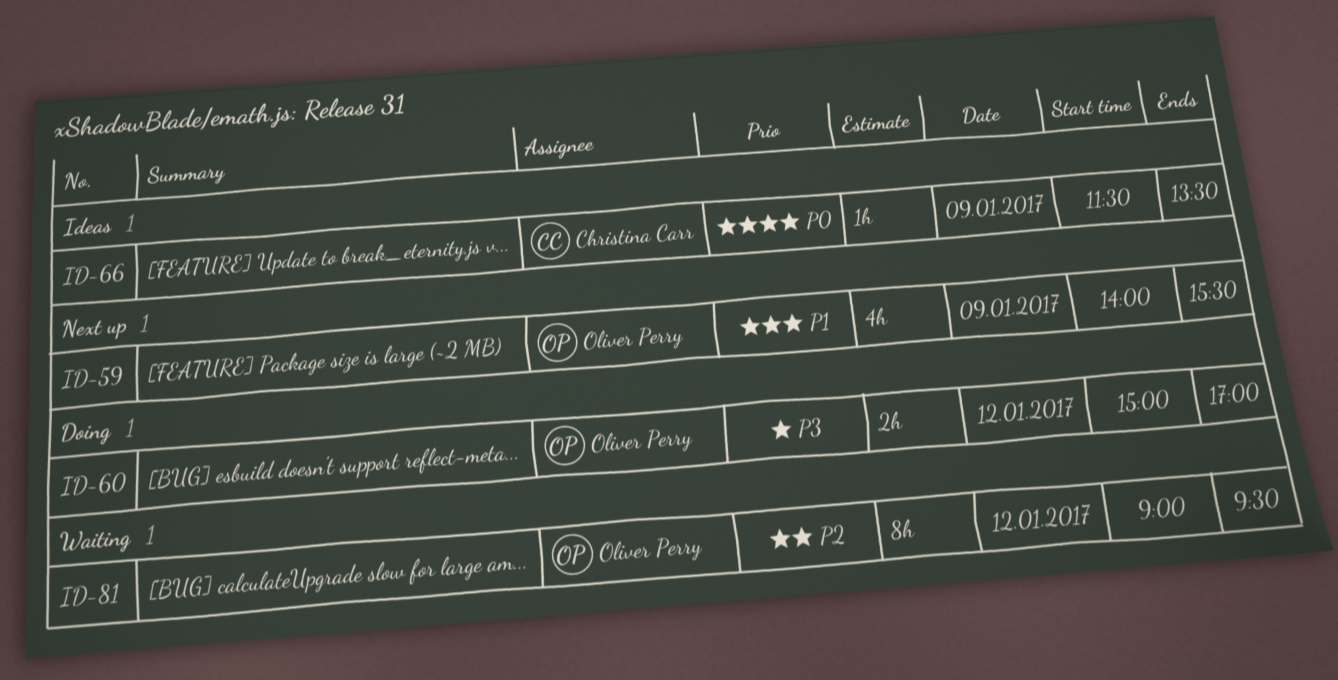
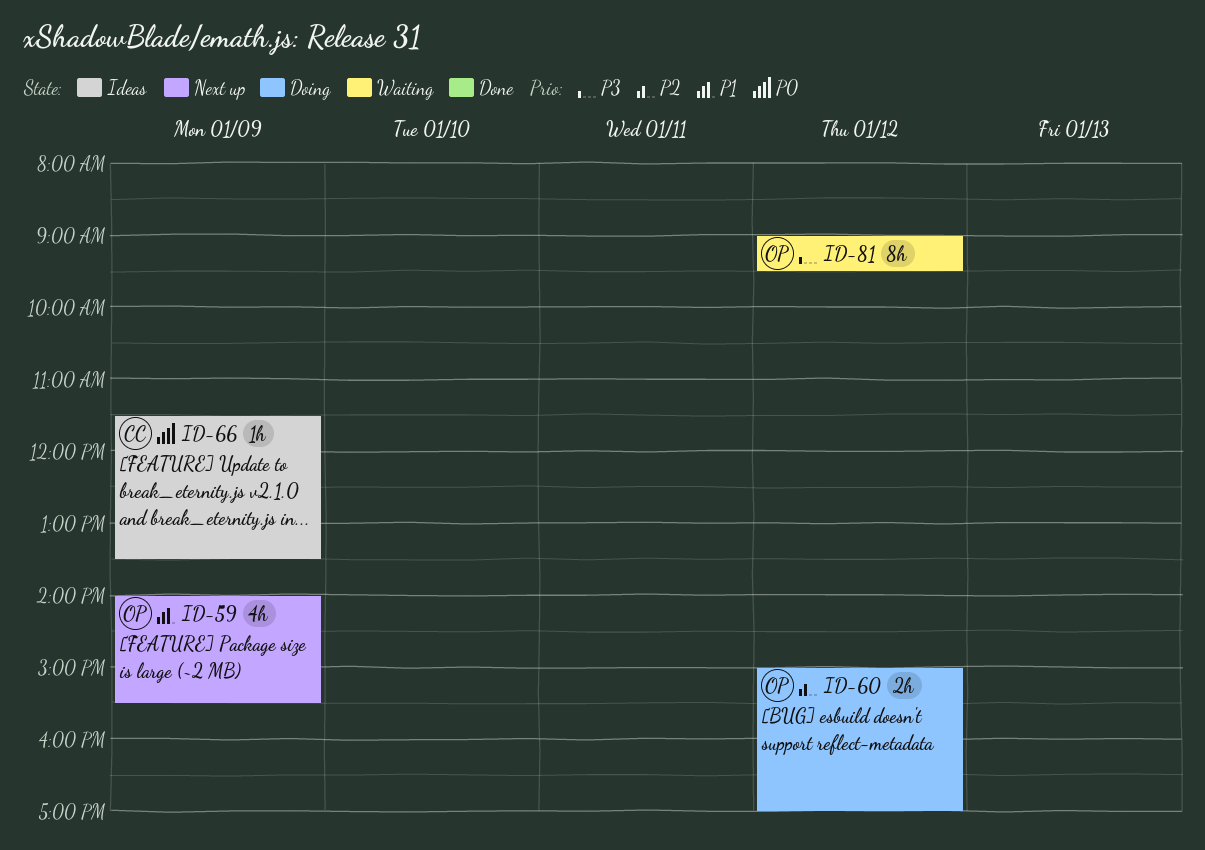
ID-60, priority: P3 -> P2
ID-81, priority: P2 -> P3

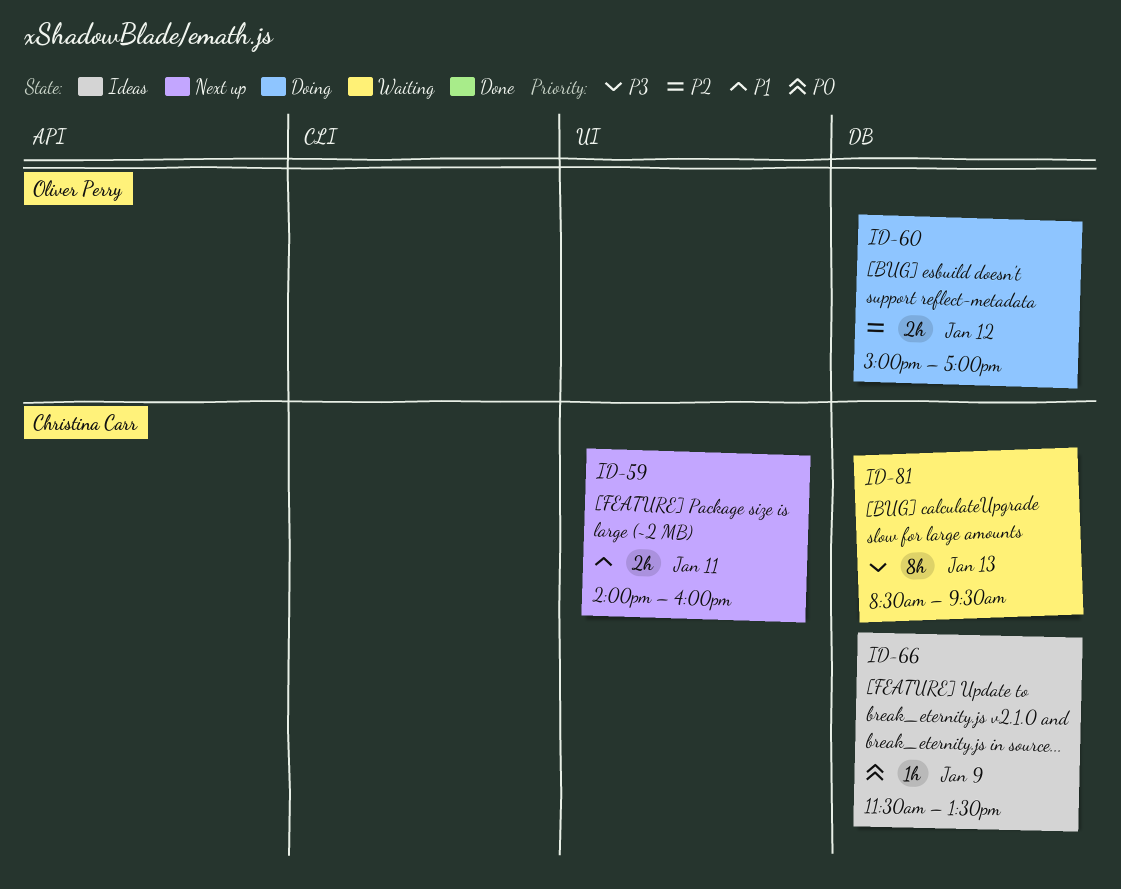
ID-59, owner: Oliver Perry -> Christina Carr
ID-59, estimate: 4h -> 2h
ID-59, day: Jan 9 -> Jan 11
ID-59, ends: 15:30 -> 16:00
ID-81, owner: Oliver Perry -> Christina Carr
ID-81, day: Jan 12 -> Jan 13
ID-81, begins: 09:00 -> 08:30

